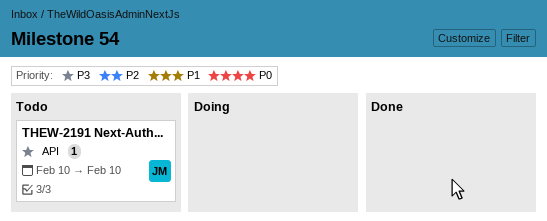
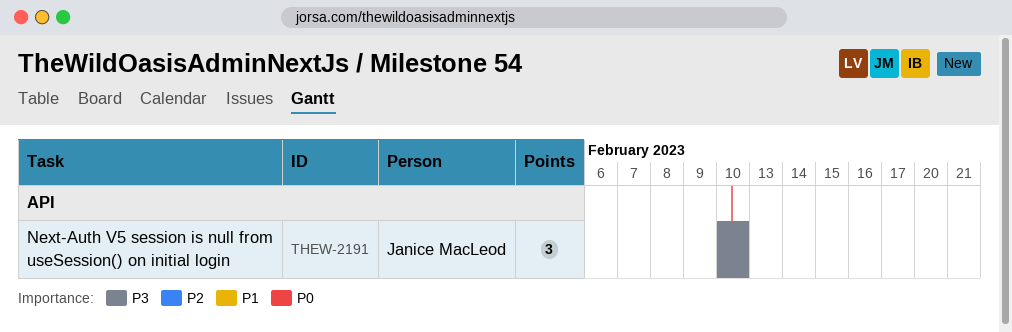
THEW-2191, estimate: 1 -> 3

